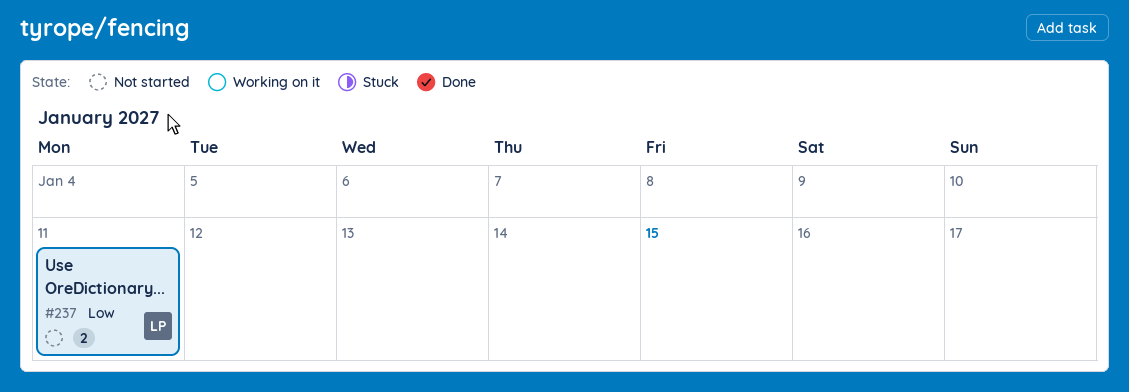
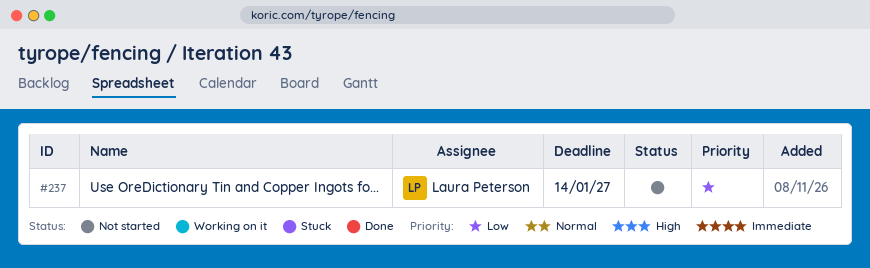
#237, due: Jan 11 -> Jan 14

